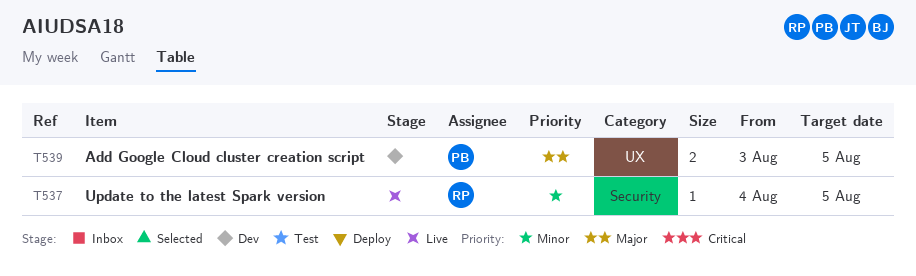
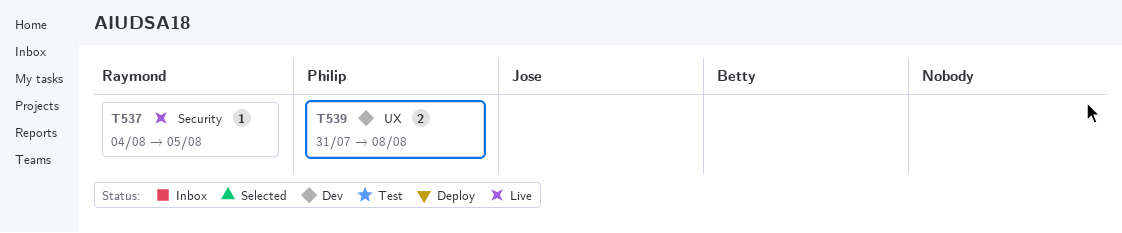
T539, start: Aug 3 -> Jul 31
T539, due: Aug 5 -> Aug 8

